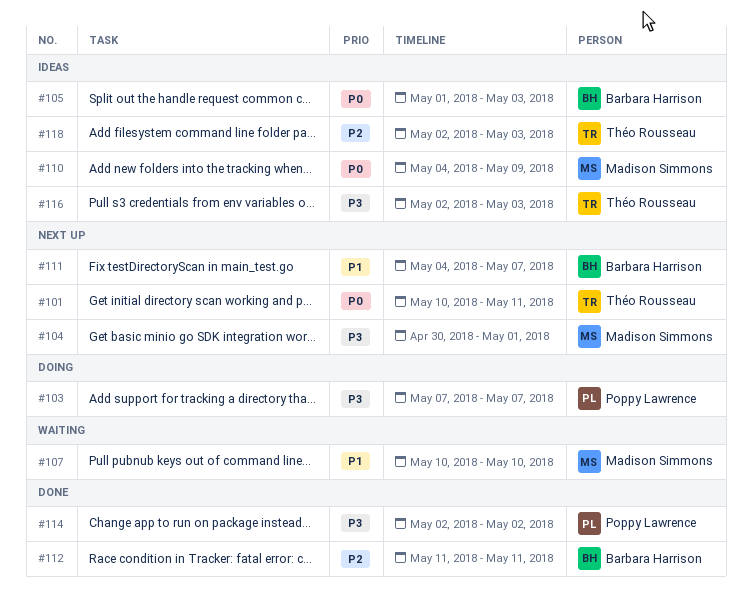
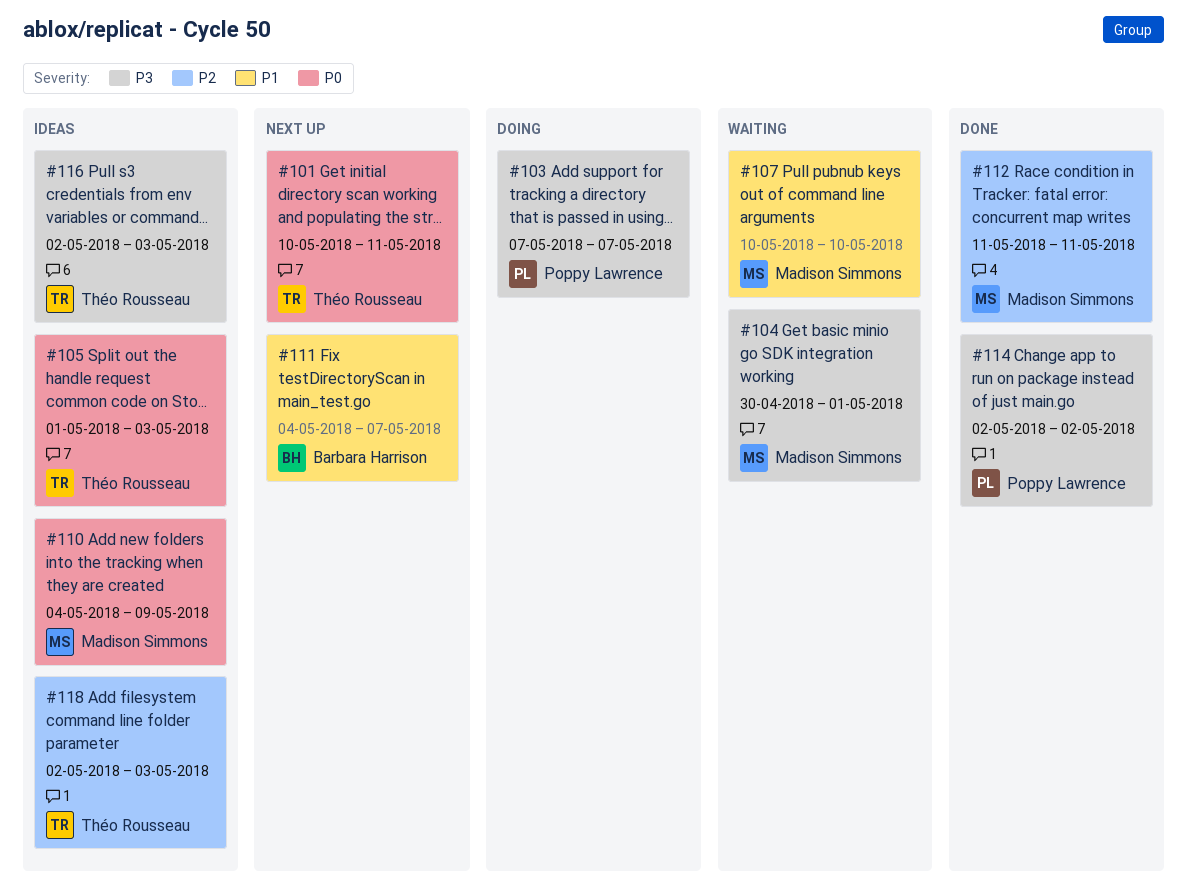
#104, status: Next up -> Waiting
#105, owner: Barbara Harrison -> Théo Rousseau
#112, owner: Barbara Harrison -> Madison Simmons

